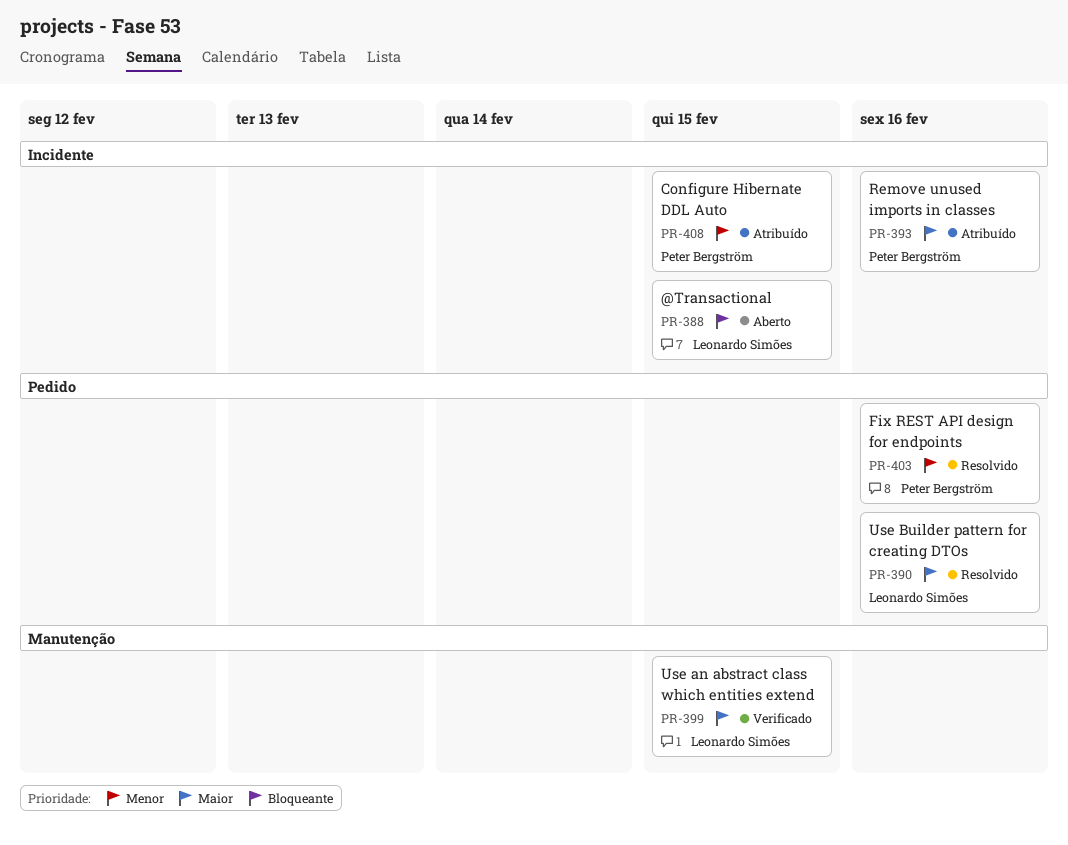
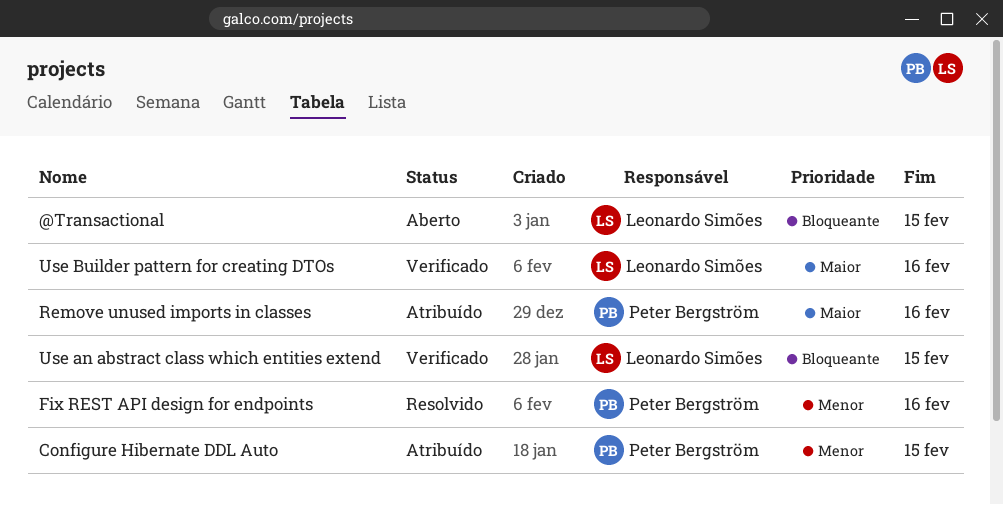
Use an abstract class which entities extend, priority: Maior -> Bloqueante
Use Builder pattern for creating DTOs, status: Resolvido -> Verificado

